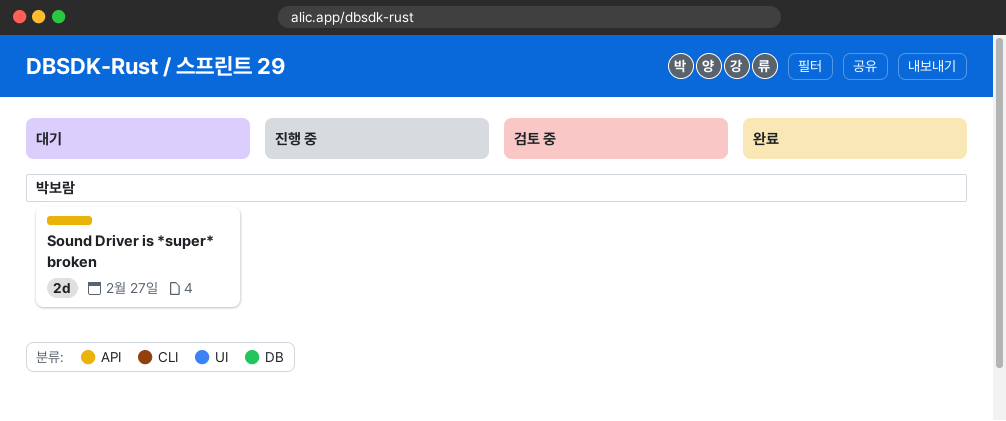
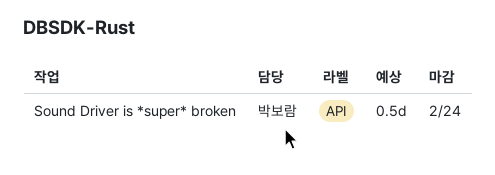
Sound Driver is *super* broken, estimate: 2d -> 0.5d
Sound Driver is *super* broken, due: Feb 27 -> Feb 24

